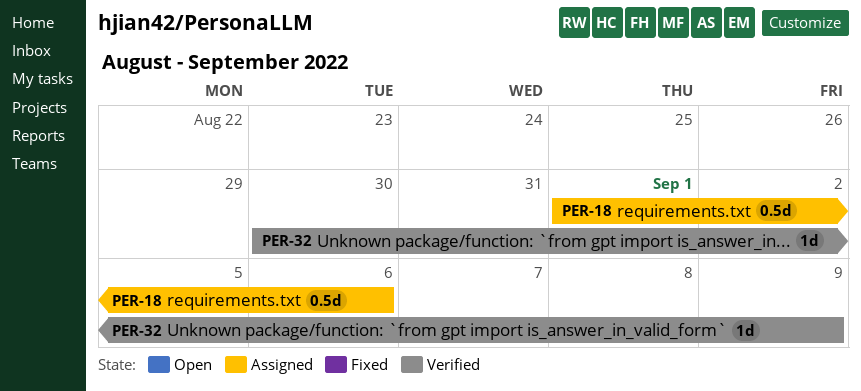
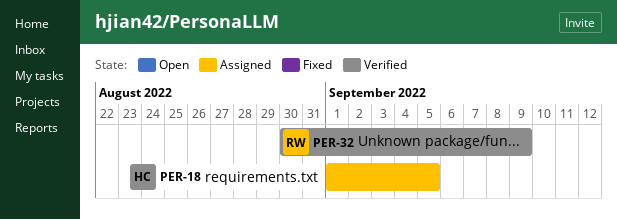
PER-18, due: Sep 6 -> Sep 5

